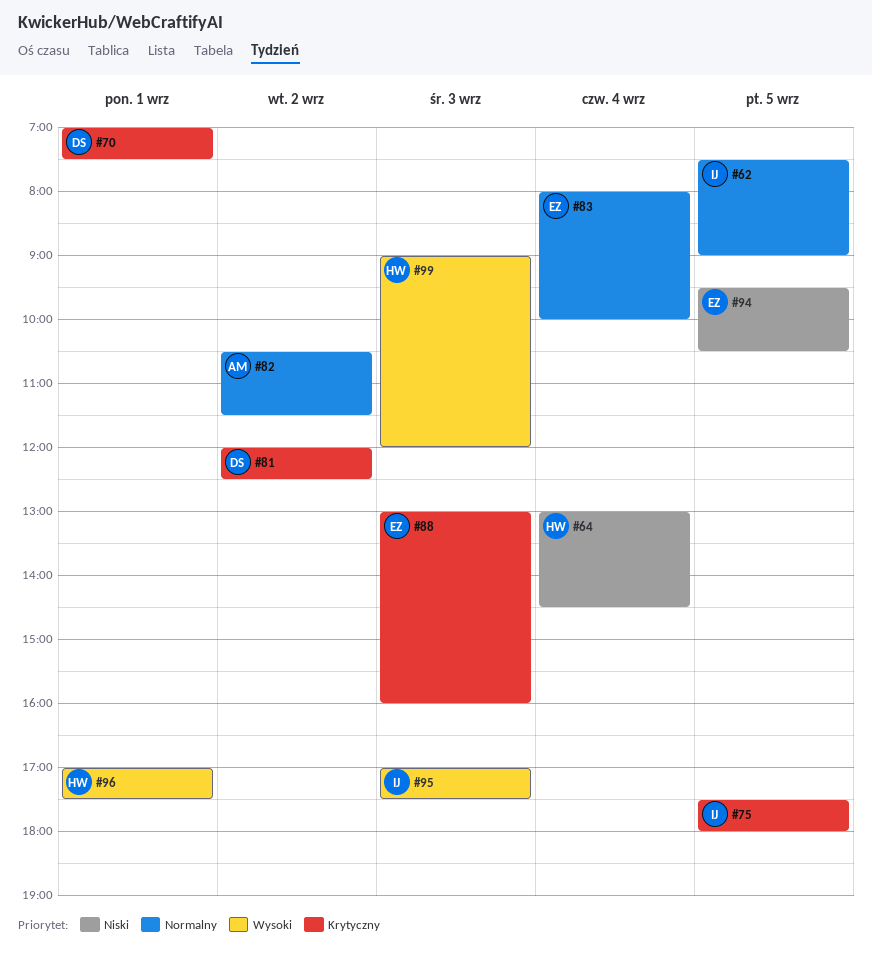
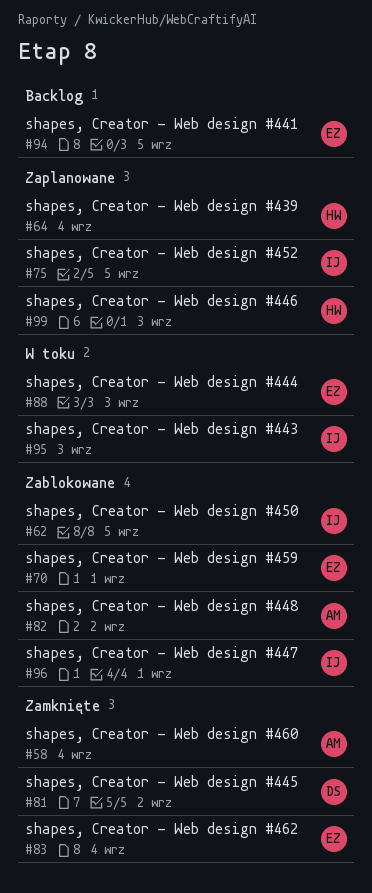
#58: none -> present
#70, owner: DS -> EZ
#96, owner: HW -> IJ

